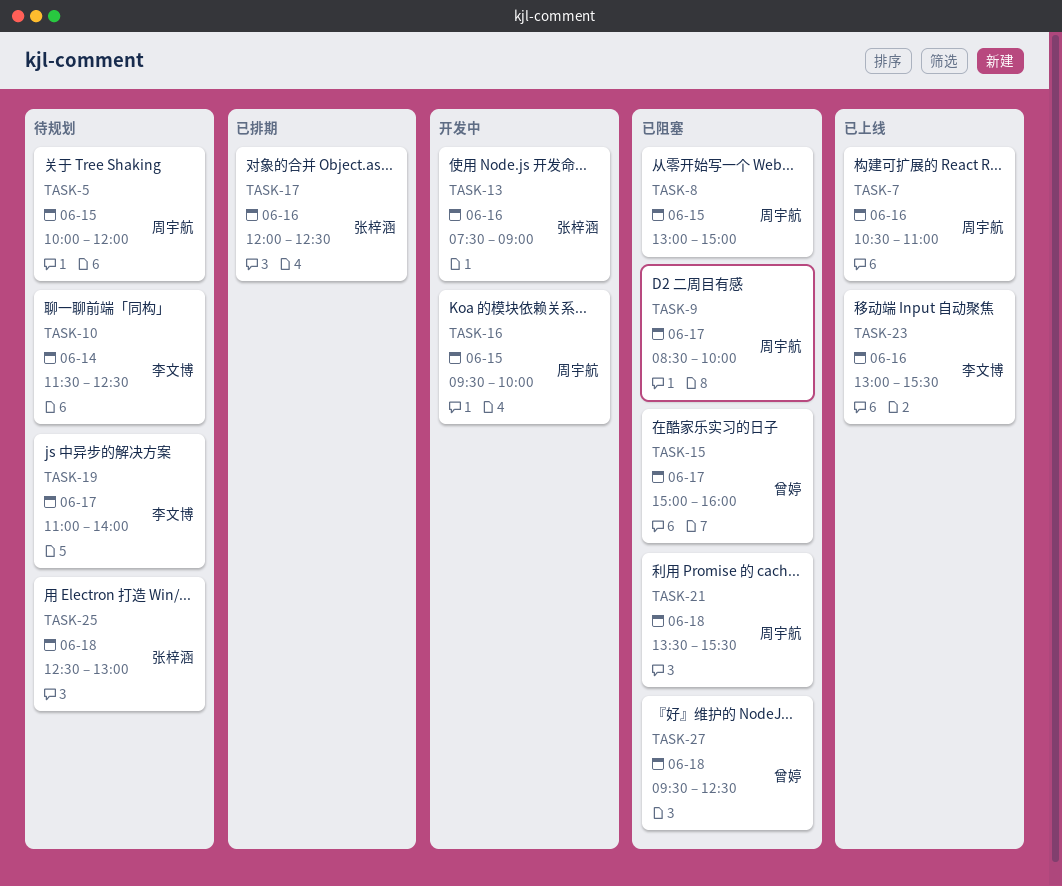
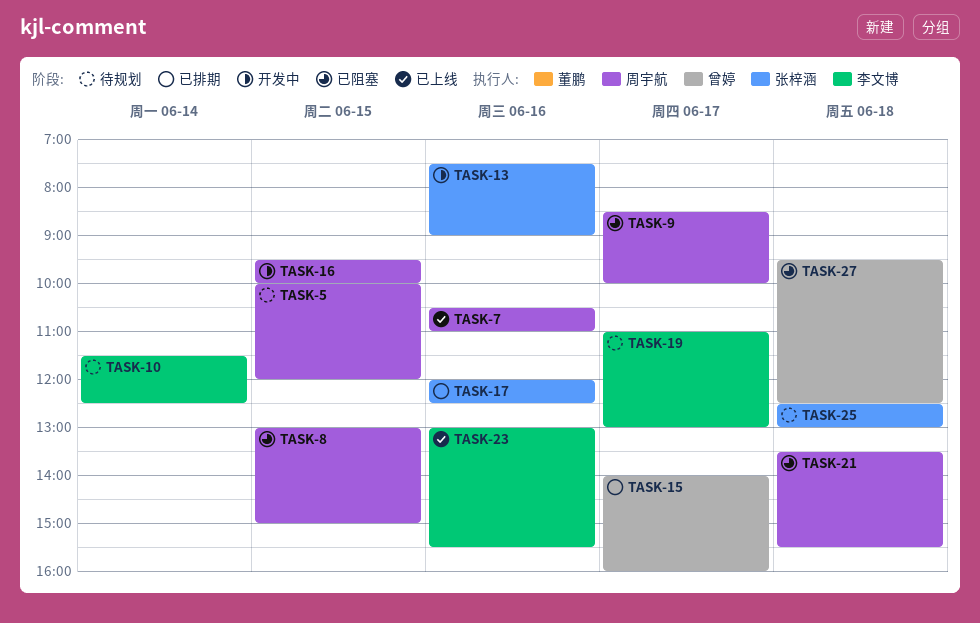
TASK-15, status: 已阻塞 -> 已排期
TASK-15, begins: 15:00 -> 14:00
TASK-19, ends: 14:00 -> 13:00

